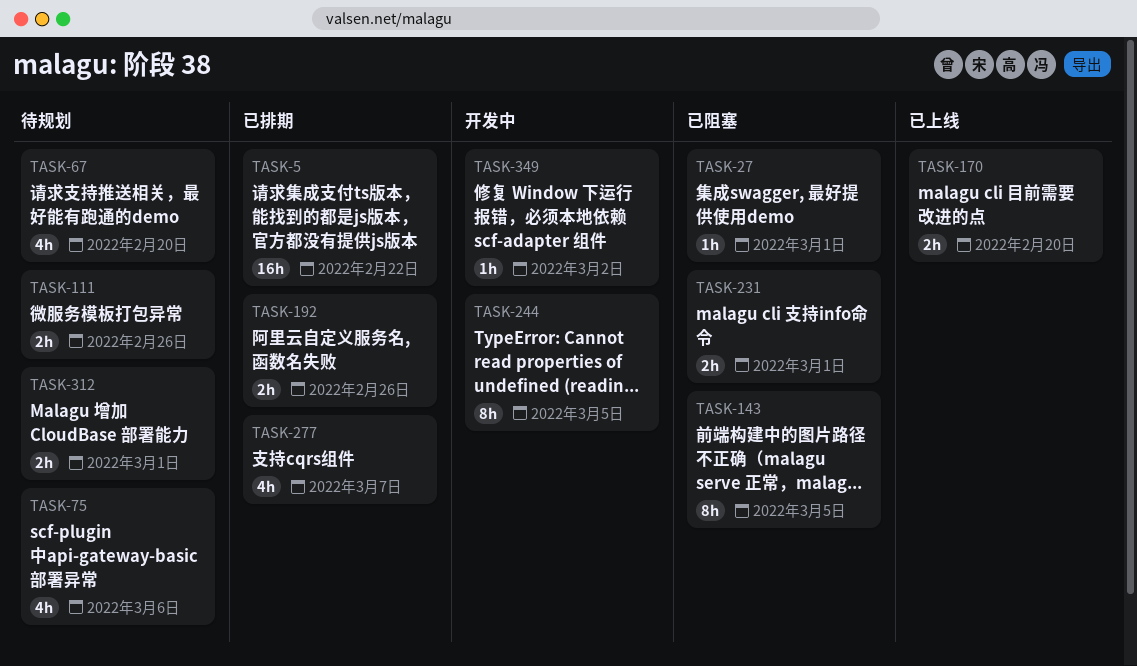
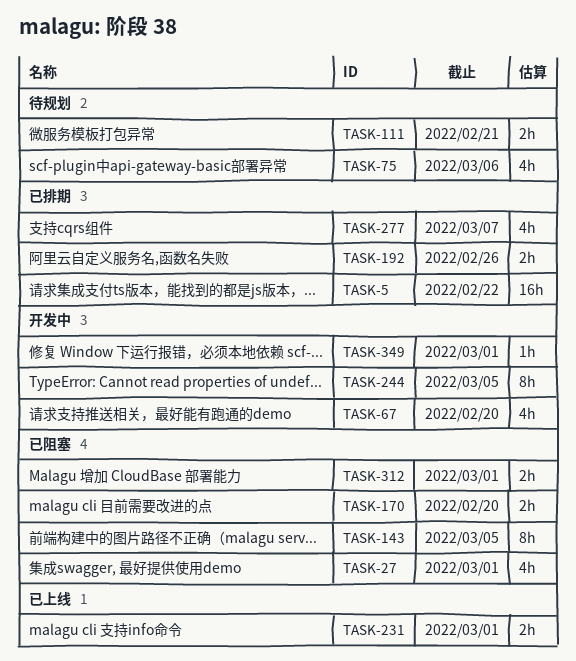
TASK-27, estimate: 1h -> 4h
TASK-67, status: 待规划 -> 开发中
TASK-111, due: Feb 26 -> Feb 21
TASK-170, status: 已上线 -> 已阻塞
TASK-231, status: 已阻塞 -> 已上线
TASK-312, status: 待规划 -> 已阻塞
TASK-349, due: Mar 2 -> Mar 1

